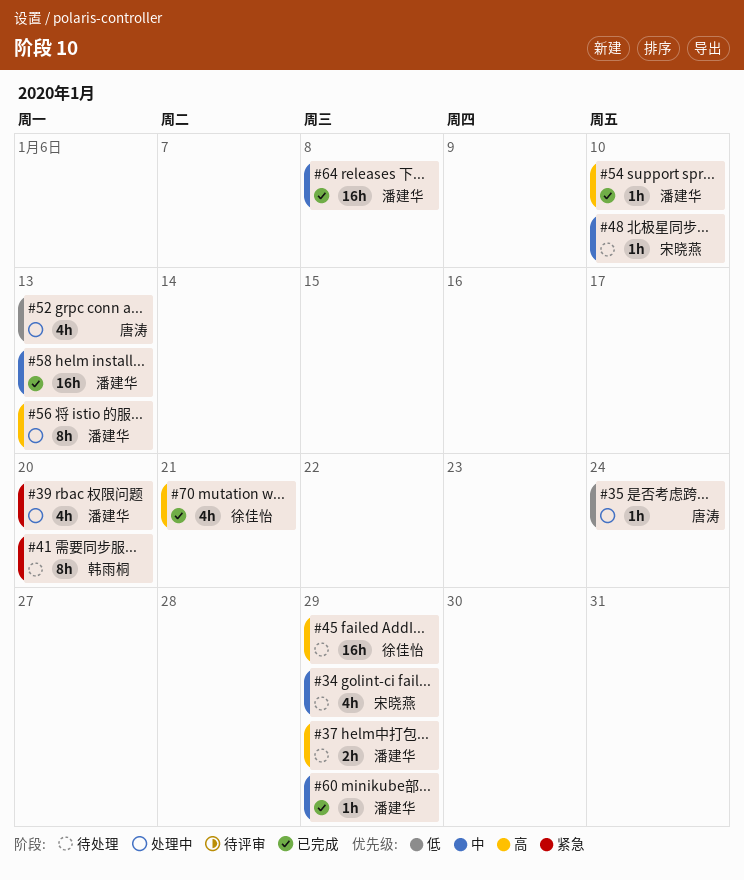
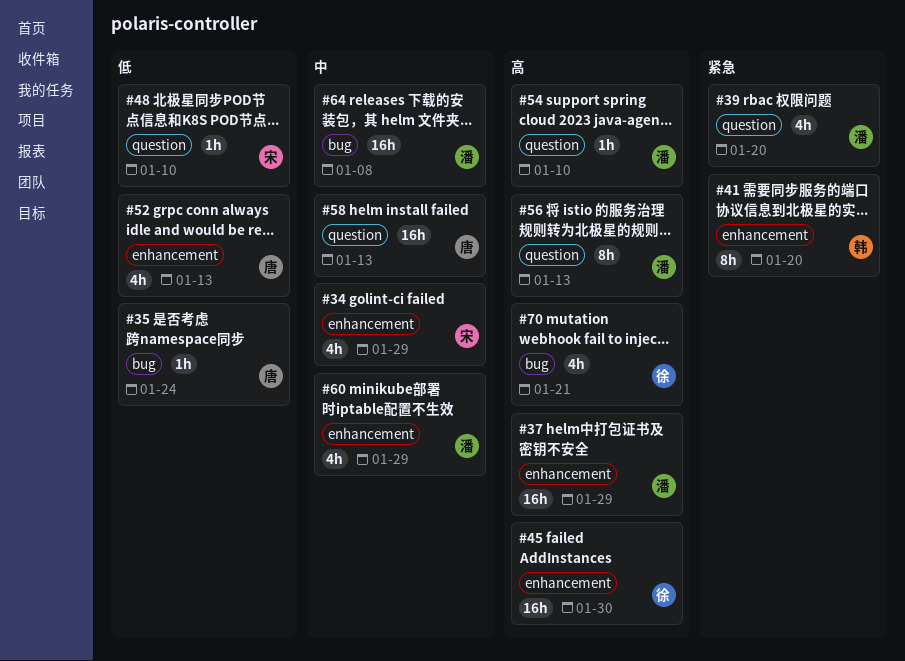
#37, estimate: 2h -> 16h
#45, due: Jan 29 -> Jan 30
#48, priority: 中 -> 低
#58, owner: 潘建华 -> 唐涛
#60, estimate: 1h -> 4h

